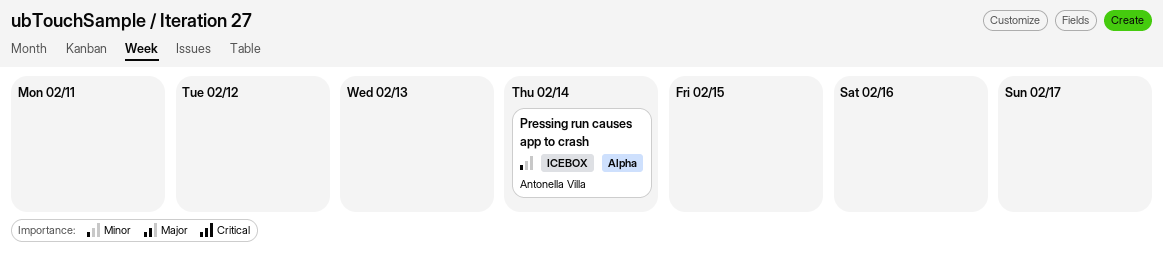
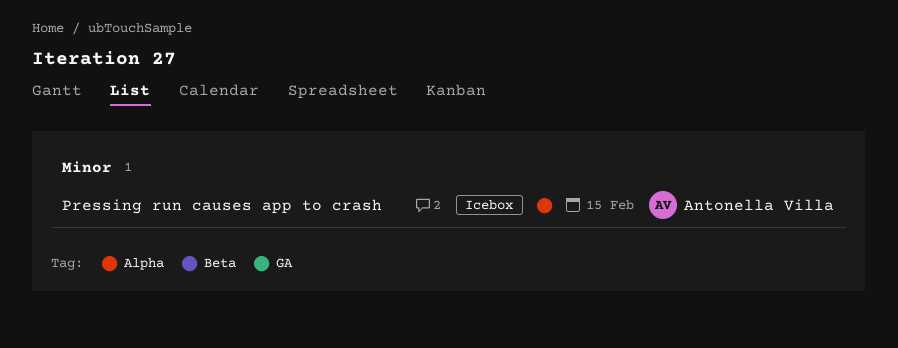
Pressing run causes app to crash, due: Feb 14 -> Feb 15

